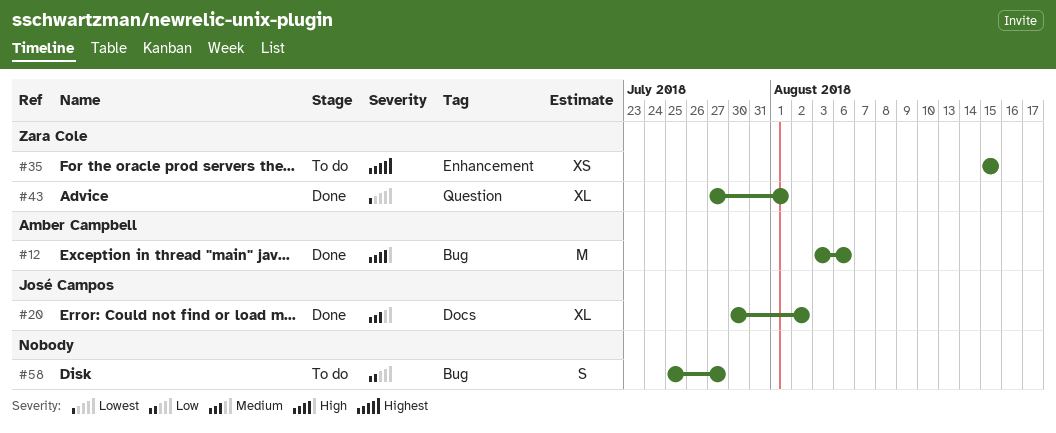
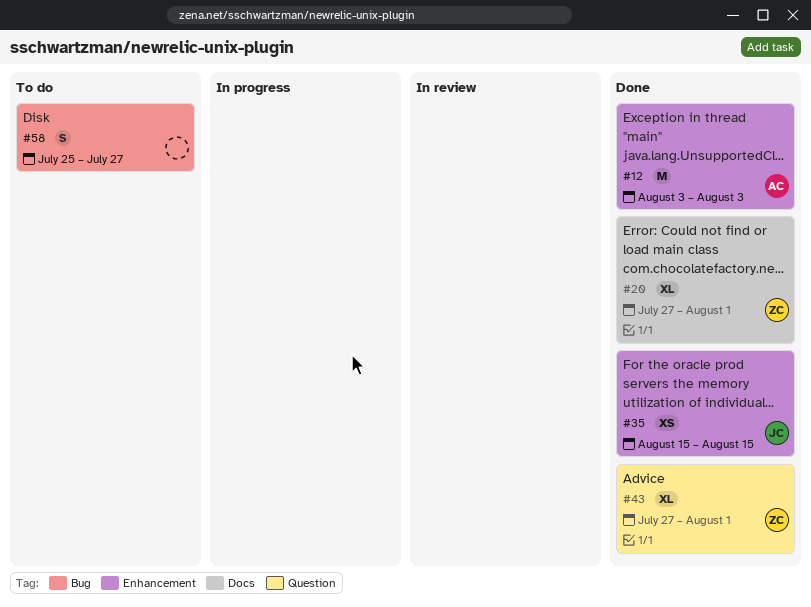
#12, label: Bug -> Enhancement
#12, due: Aug 6 -> Aug 3
#20, owner: José Campos -> Zara Cole
#20, start: Jul 30 -> Jul 27
#20, due: Aug 2 -> Aug 1
#35, status: To do -> Done
#35, owner: Zara Cole -> José Campos

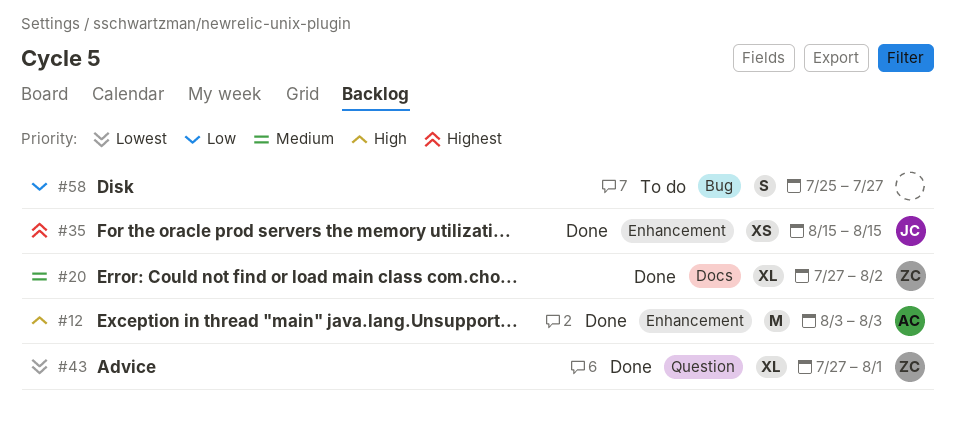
#20, due: Aug 1 -> Aug 2

